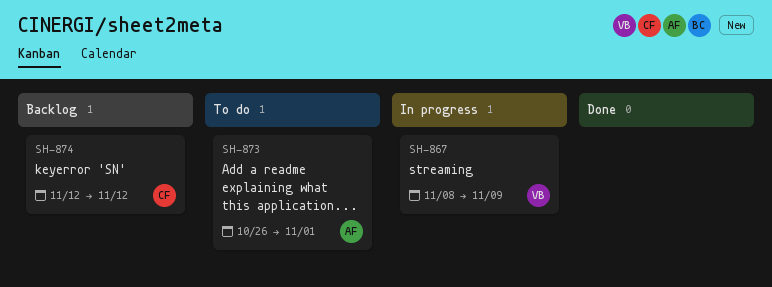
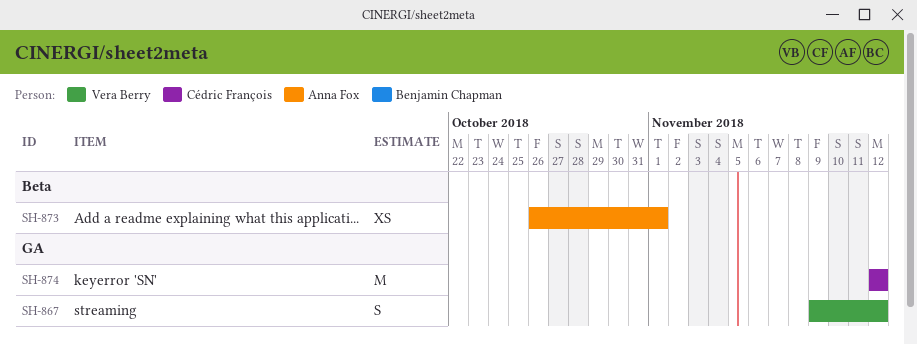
SH-867, start: Nov 8 -> Nov 9
SH-867, due: Nov 9 -> Nov 12

